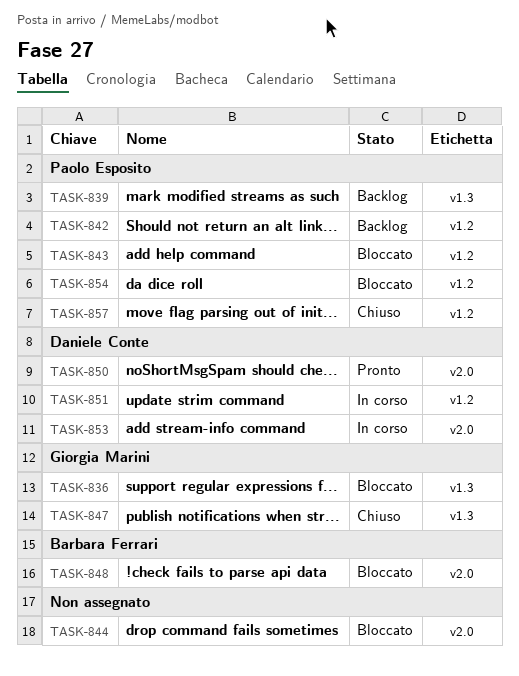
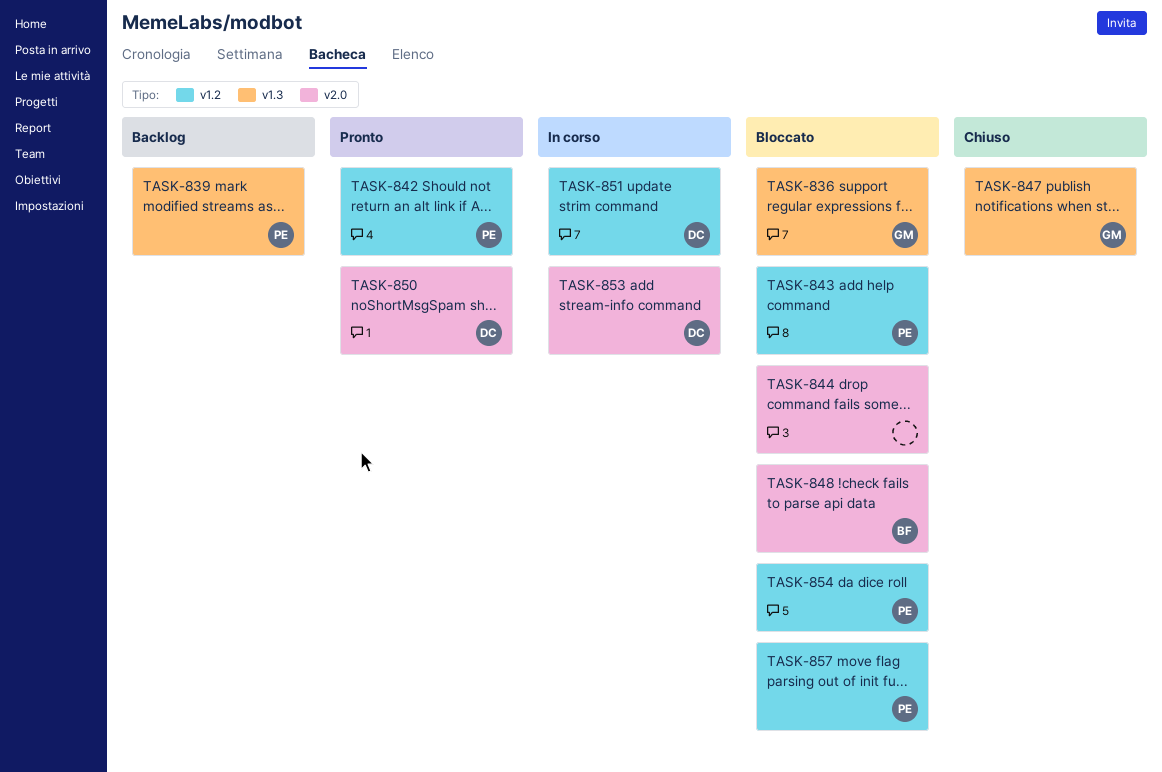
TASK-842, status: Backlog -> Pronto
TASK-857, status: Chiuso -> Bloccato

